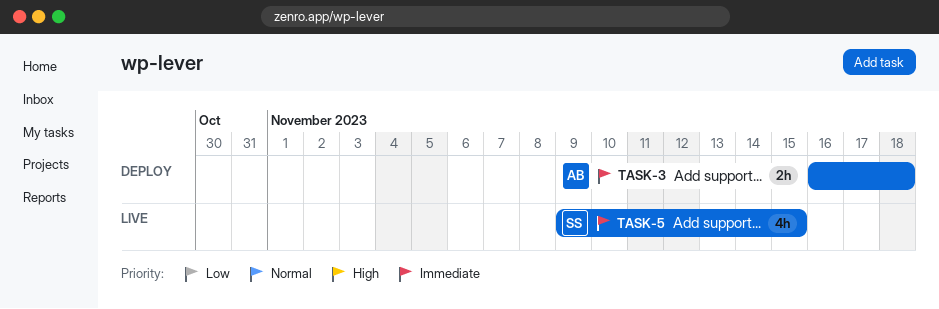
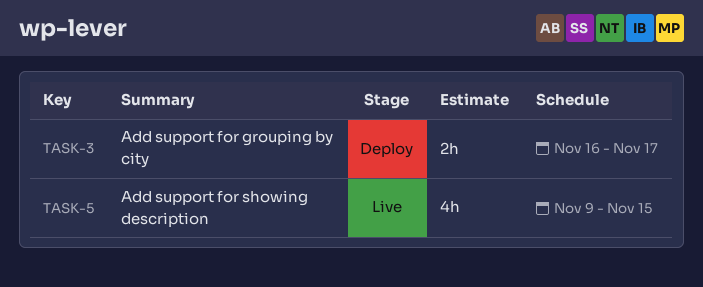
TASK-3, due: Nov 18 -> Nov 17

